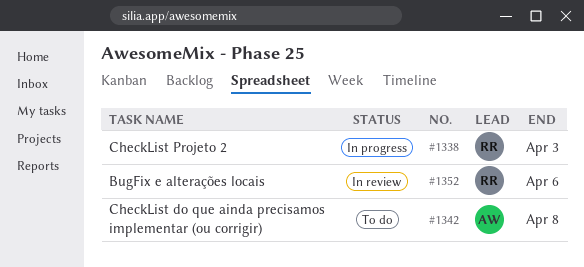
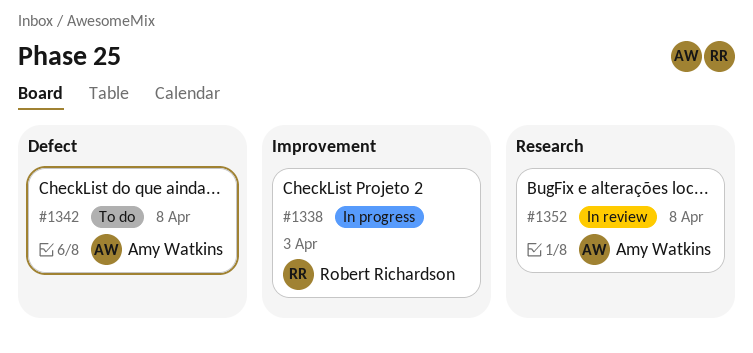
#1352, owner: Robert Richardson -> Amy Watkins
#1352, due: Apr 6 -> Apr 8

